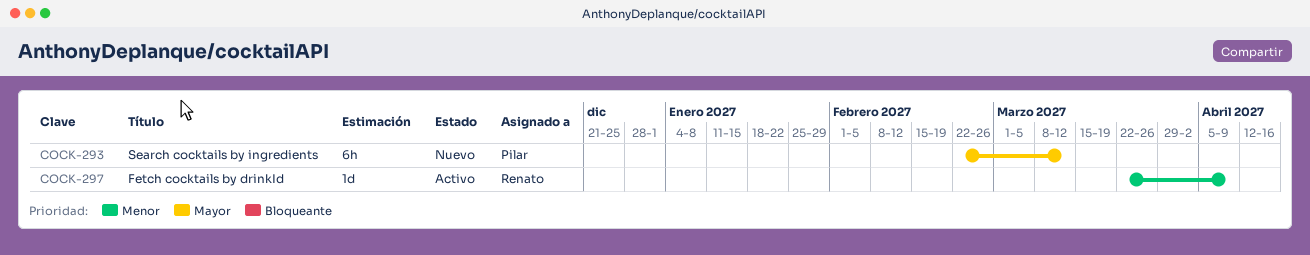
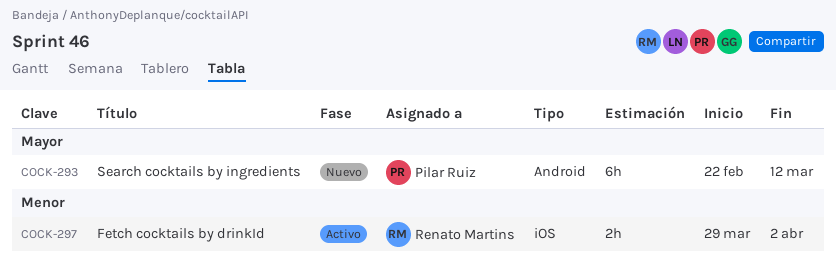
COCK-297, estimate: 1d -> 2h
COCK-297, start: Mar 22 -> Mar 29
COCK-297, due: Apr 9 -> Apr 2

